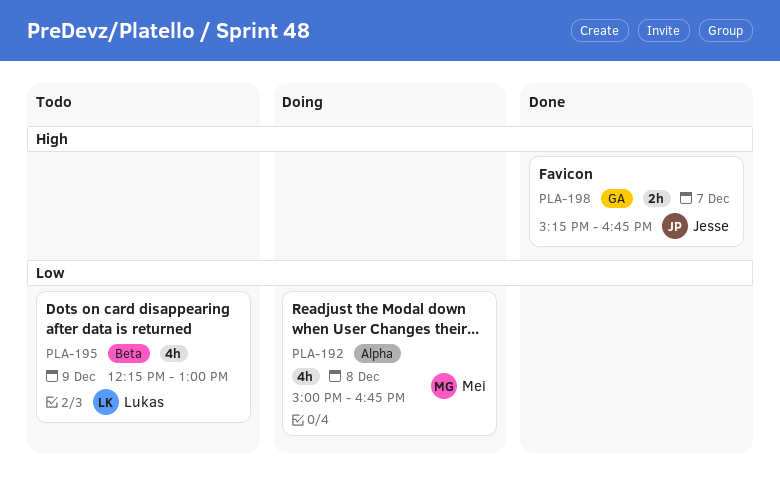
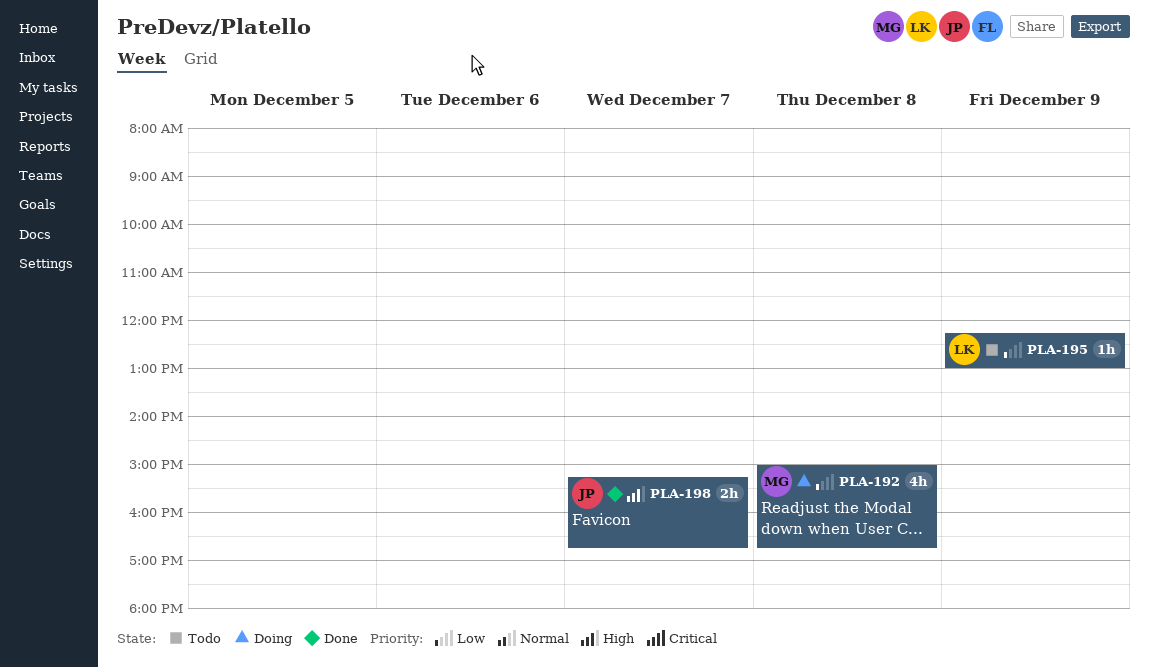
PLA-195, estimate: 4h -> 1h

